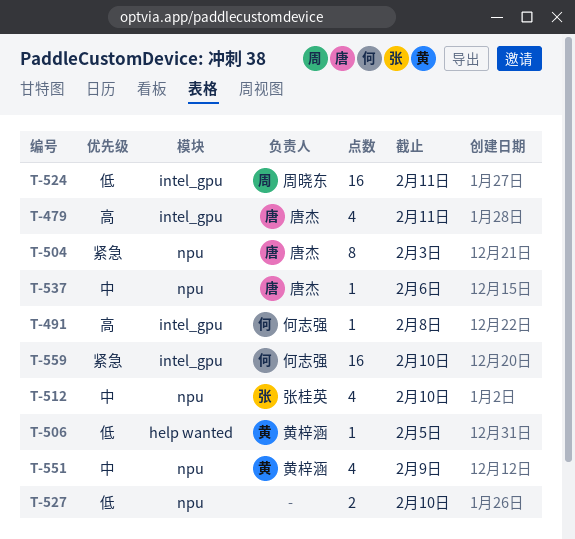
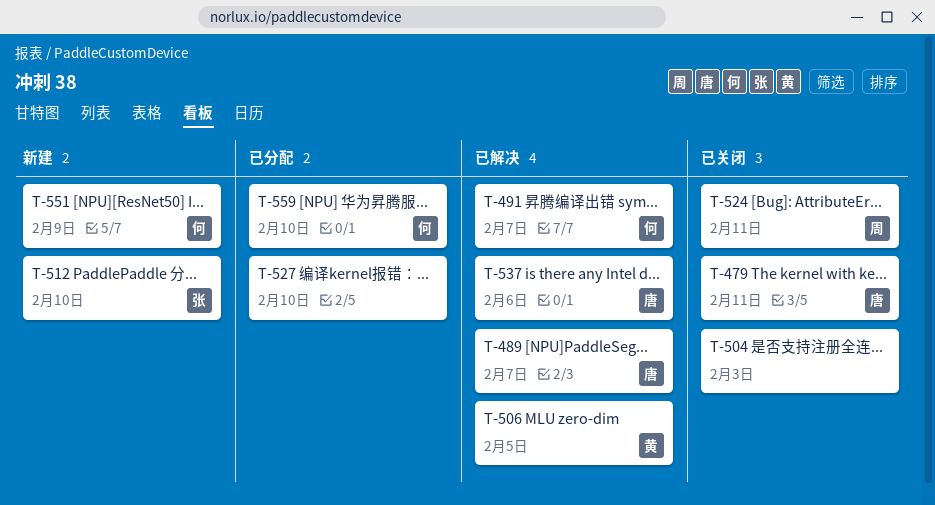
T-489: none -> present
T-491, due: Feb 8 -> Feb 7
T-504, owner: 唐杰 -> none
T-551, owner: 黄梓涵 -> 何志强

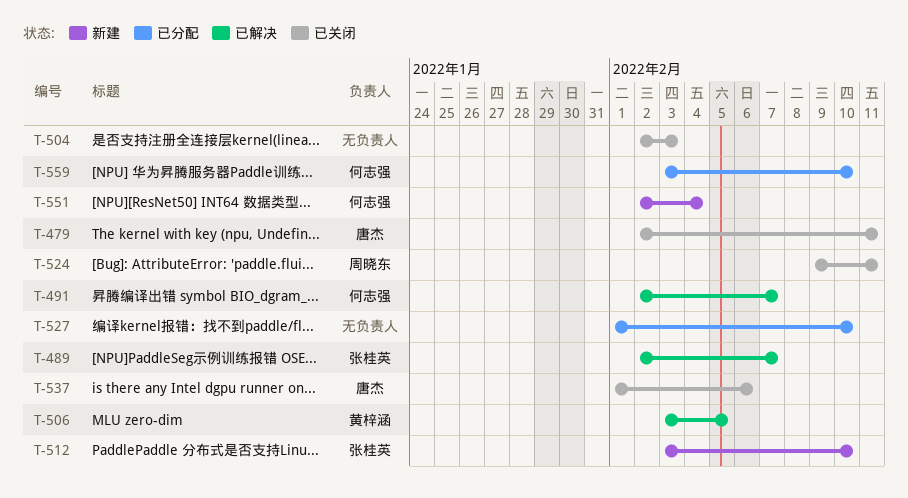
T-489, owner: 唐杰 -> 张桂英
T-537, status: 已解决 -> 已关闭
T-551, due: Feb 9 -> Feb 4

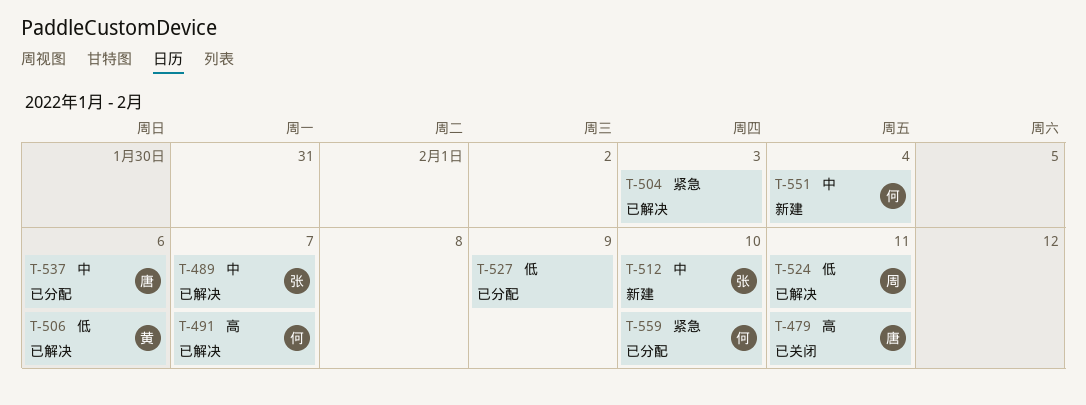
T-504, status: 已关闭 -> 已解决
T-506, due: Feb 5 -> Feb 6
T-524, status: 已关闭 -> 已解决
T-527, due: Feb 10 -> Feb 9
T-537, status: 已关闭 -> 已分配

